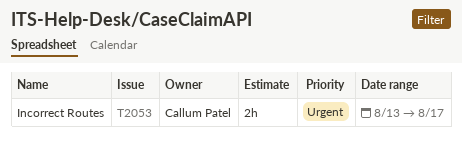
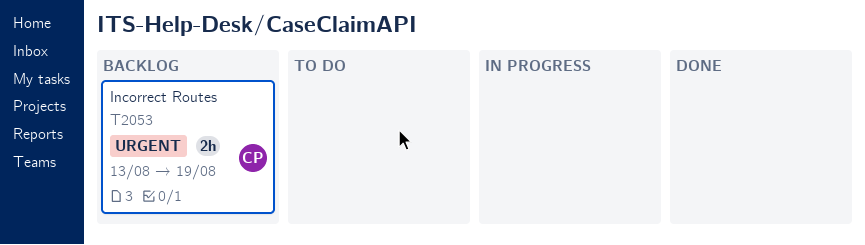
T2053, due: Aug 17 -> Aug 19

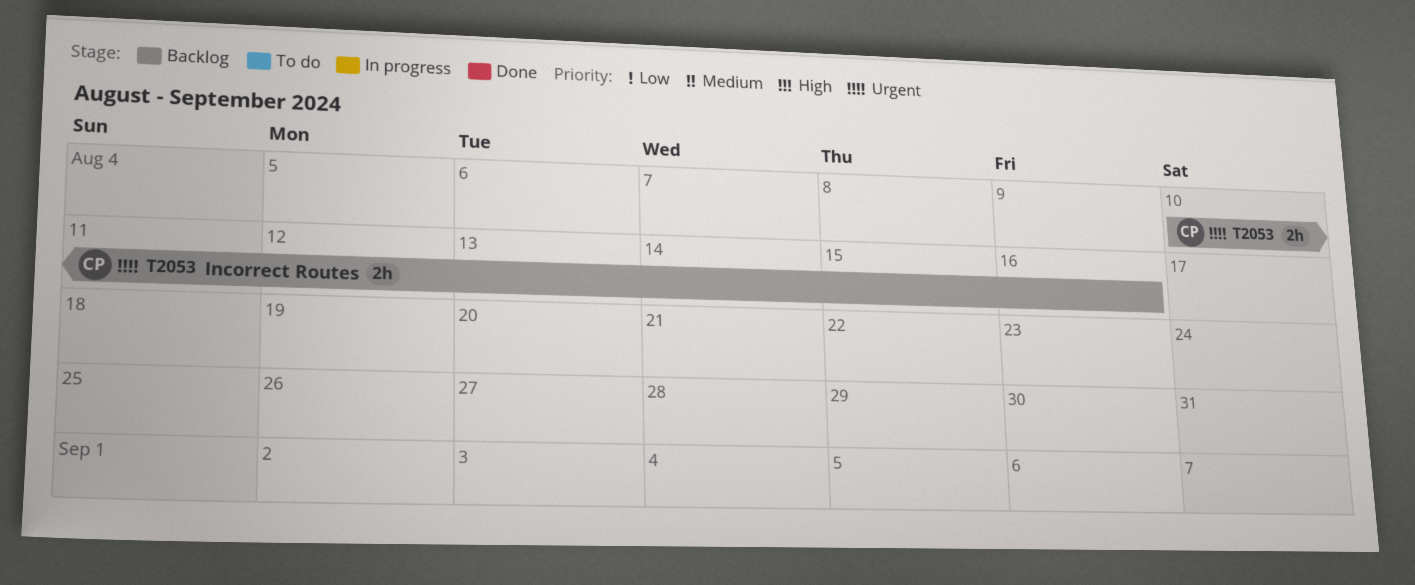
T2053, start: Aug 13 -> Aug 10
T2053, due: Aug 19 -> Aug 16

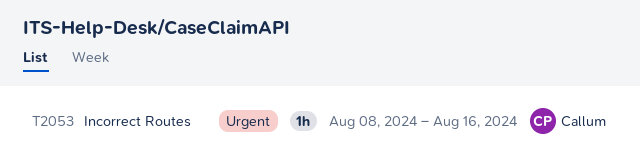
T2053, estimate: 2h -> 1h
T2053, start: Aug 10 -> Aug 8

